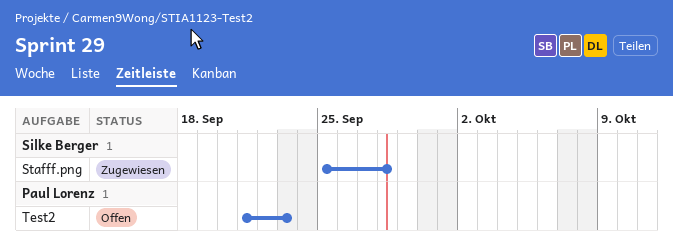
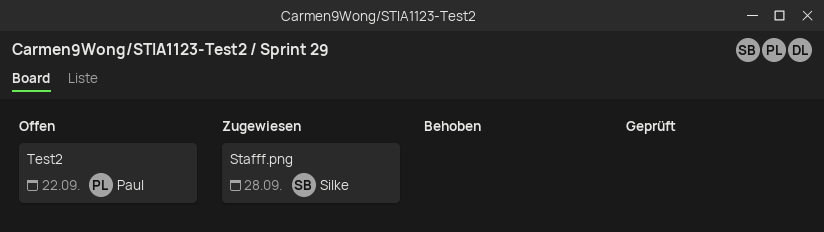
Test2, due: Sep 23 -> Sep 22

